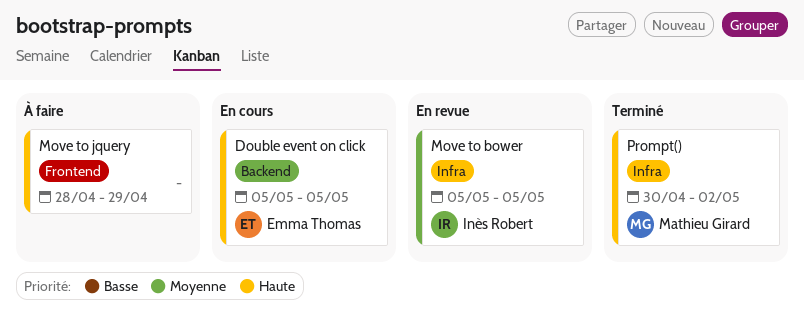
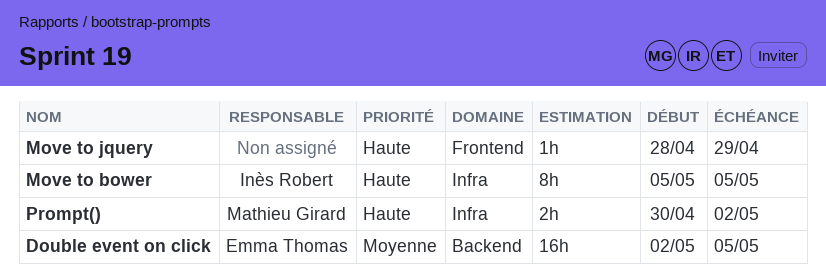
Double event on click, priority: Haute -> Moyenne
Double event on click, start: May 5 -> May 2
Move to bower, priority: Moyenne -> Haute

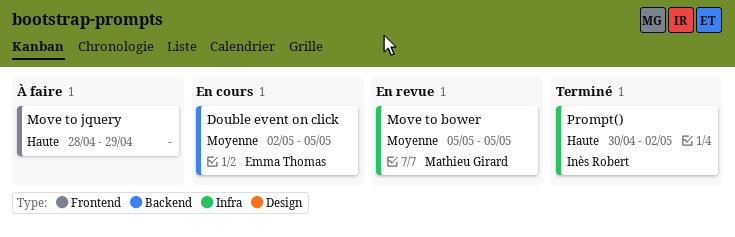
Move to bower, owner: Inès Robert -> Mathieu Girard
Move to bower, priority: Haute -> Moyenne
Prompt(), owner: Mathieu Girard -> Inès Robert

